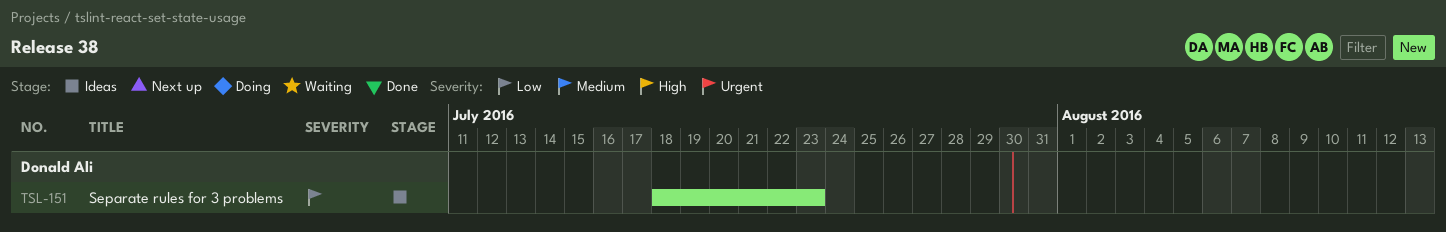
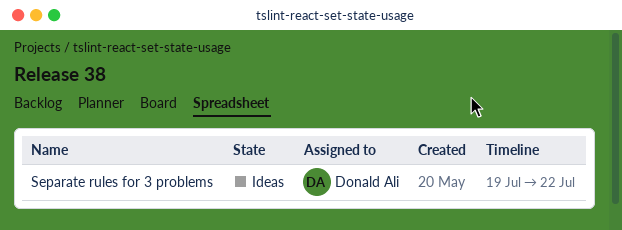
Separate rules for 3 problems, start: Jul 18 -> Jul 19
Separate rules for 3 problems, due: Jul 23 -> Jul 22

